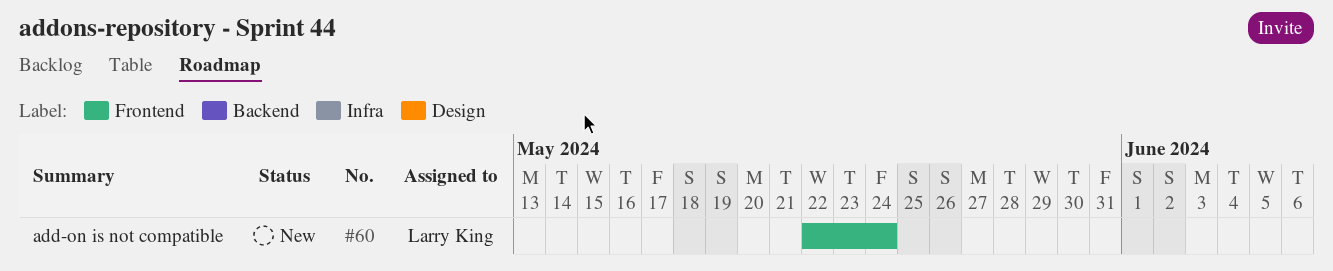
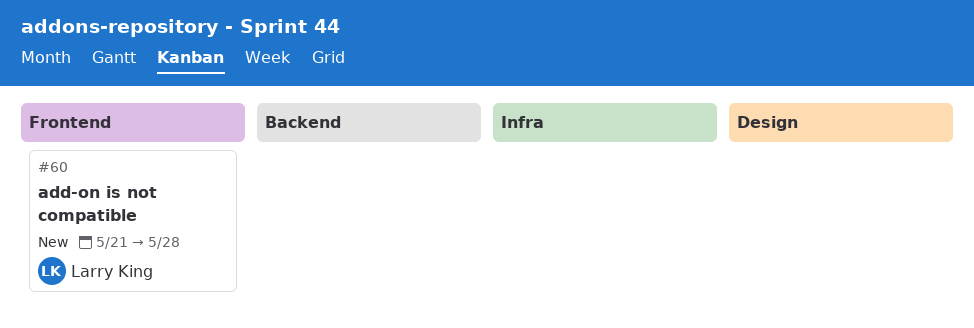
#60, start: May 22 -> May 21
#60, due: May 24 -> May 28

